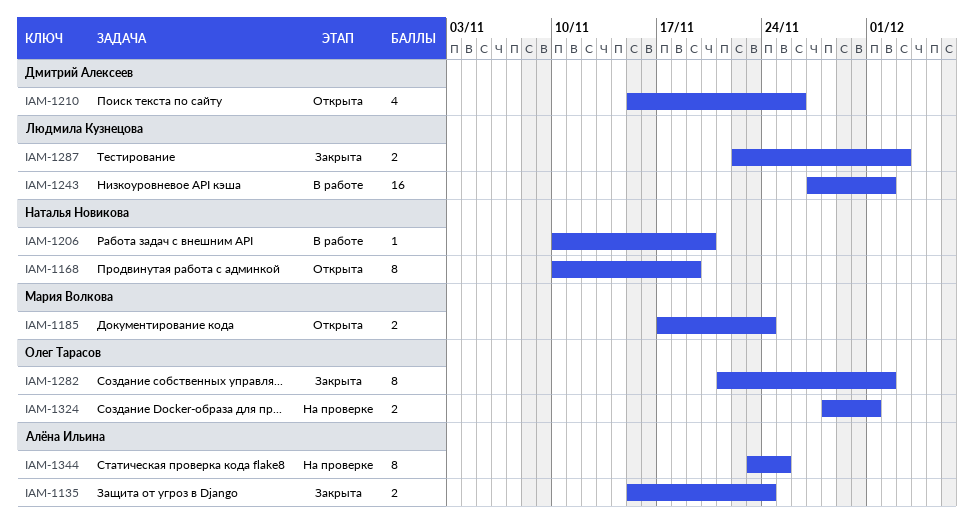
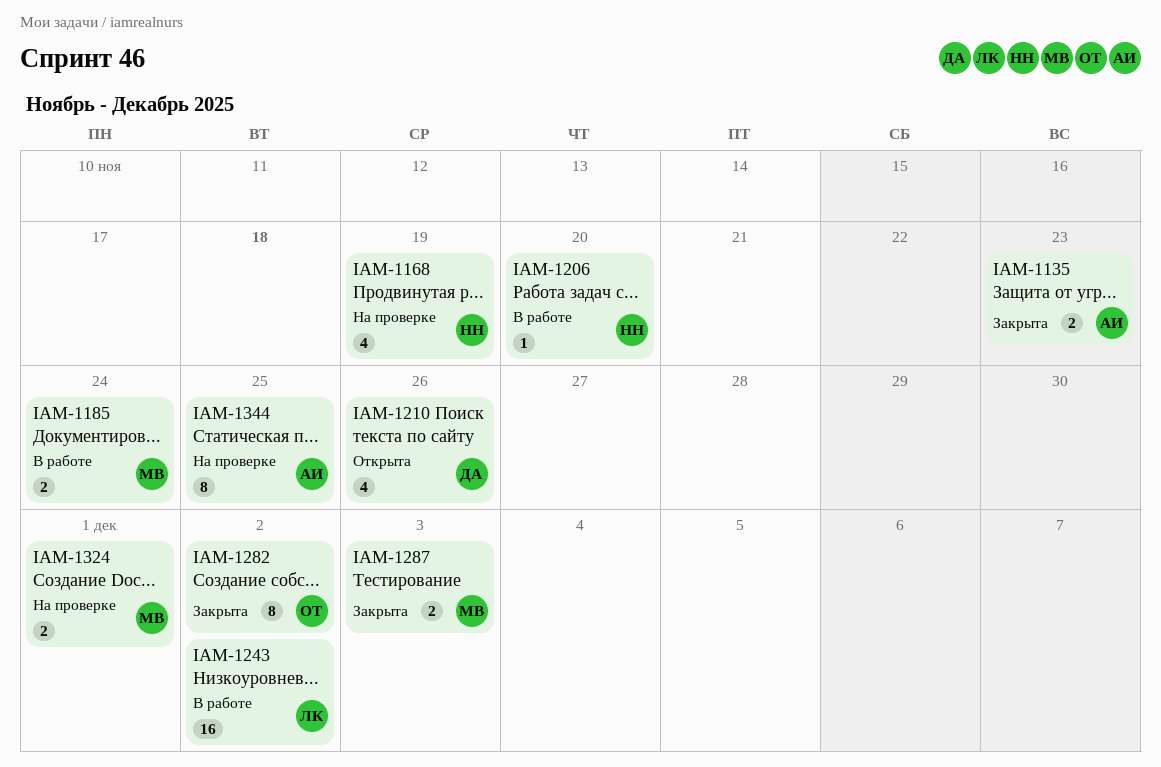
IAM-1135, due: Nov 24 -> Nov 23
IAM-1168, status: Открыта -> На проверке
IAM-1168, estimate: 8 -> 4
IAM-1185, status: Открыта -> В работе
IAM-1287, owner: Людмила Кузнецова -> Мария Волкова
IAM-1324, owner: Олег Тарасов -> Мария Волкова

